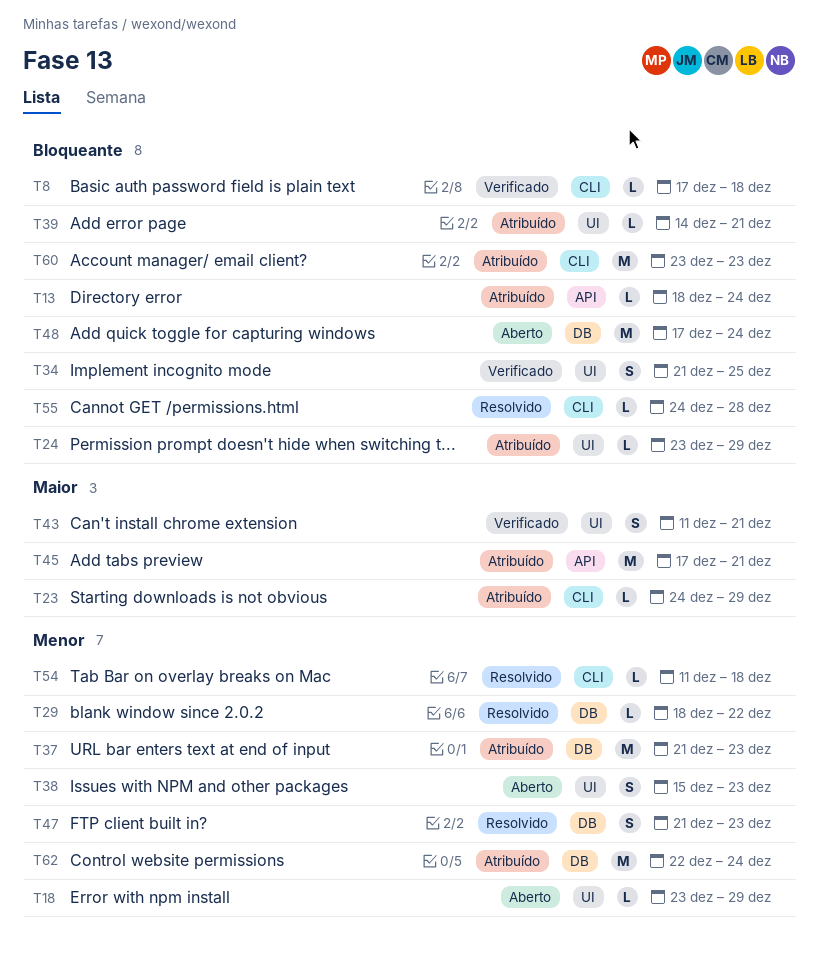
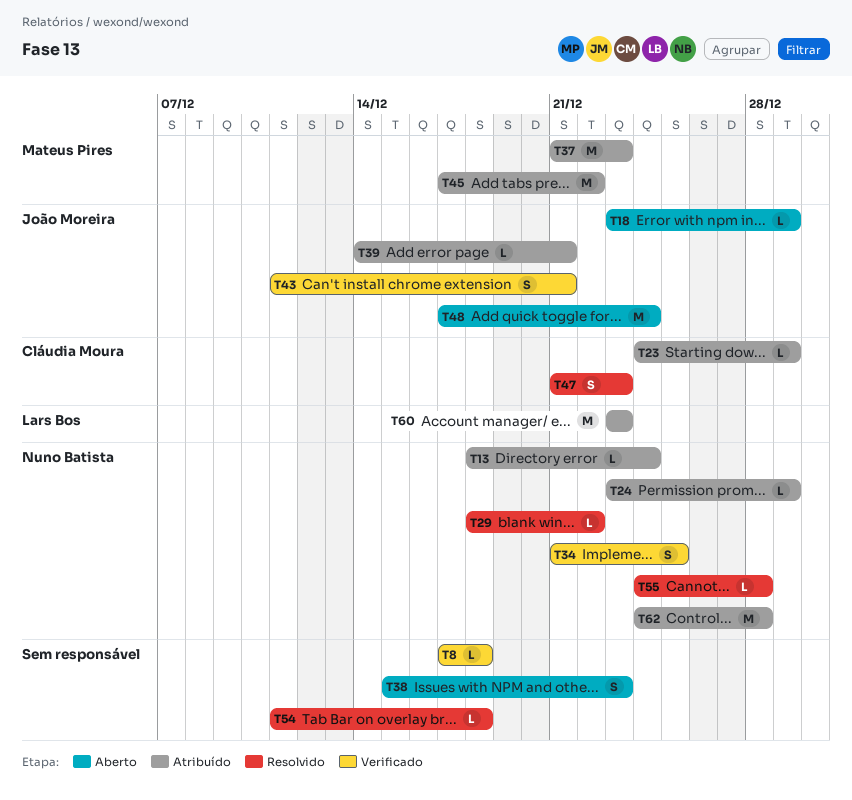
T45, due: Dec 21 -> Dec 22
T62, start: Dec 22 -> Dec 24
T62, due: Dec 24 -> Dec 28

